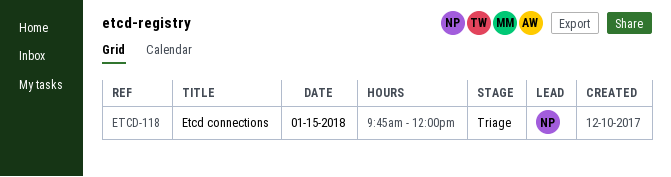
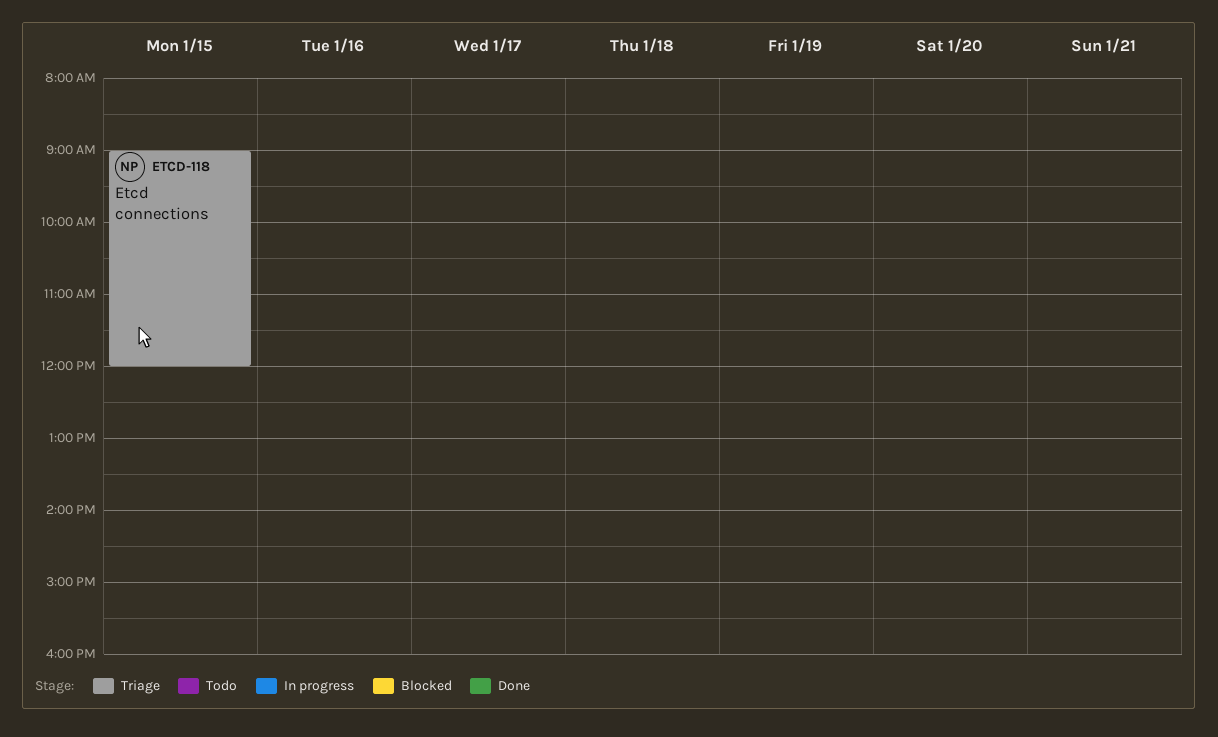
ETCD-118, begins: 09:45 -> 09:00

